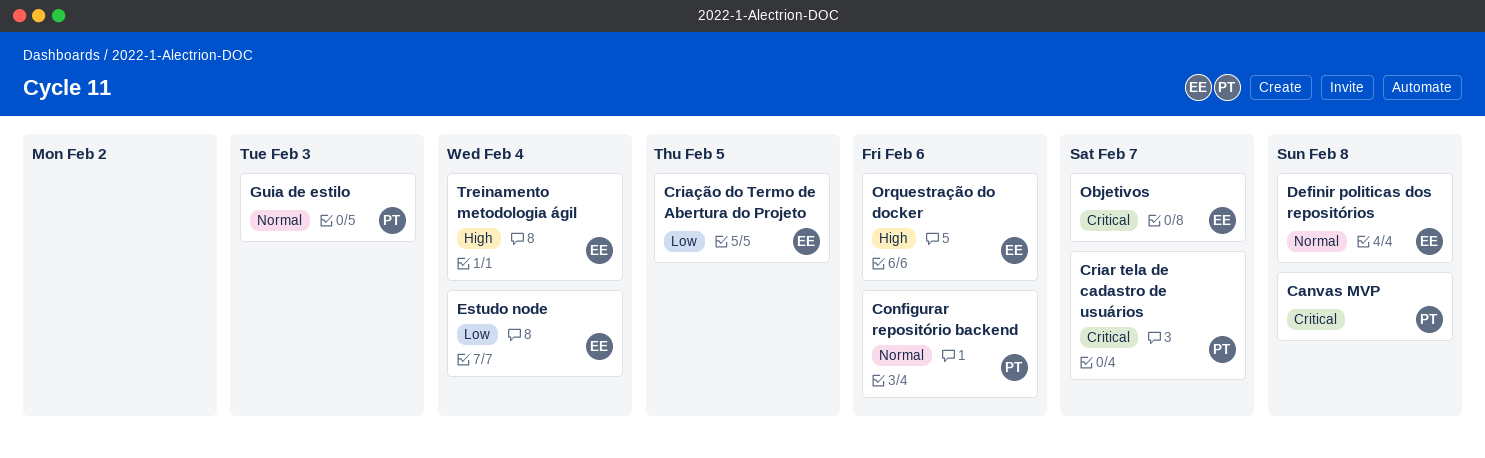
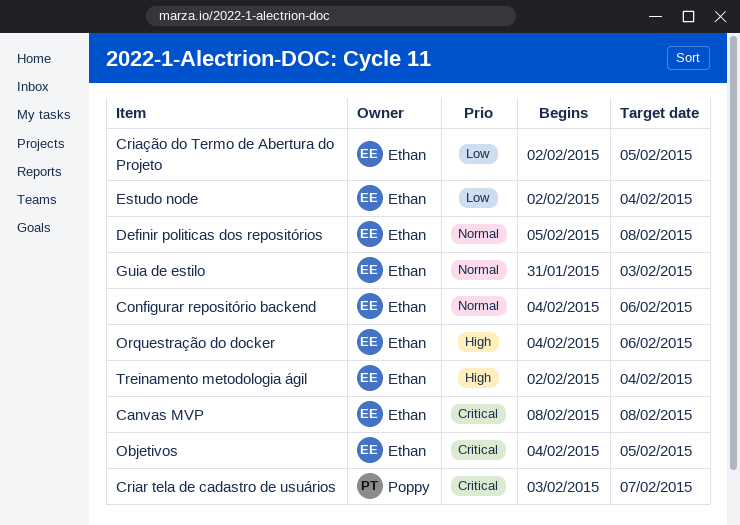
Canvas MVP, owner: Poppy -> Ethan
Configurar repositório backend, owner: Poppy -> Ethan
Guia de estilo, owner: Poppy -> Ethan
Objetivos, due: Feb 7 -> Feb 5

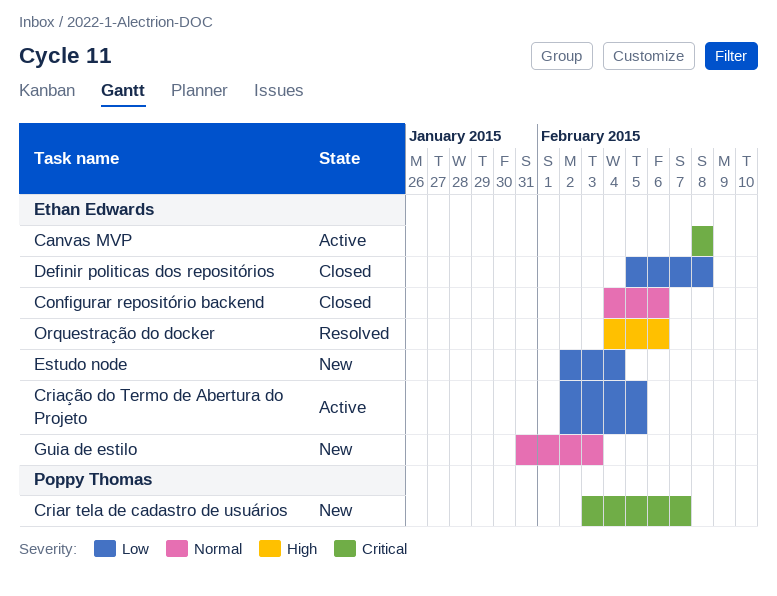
Definir politicas dos repositórios, priority: Normal -> Low
Objetivos: present -> none
Treinamento metodologia ágil: present -> none

